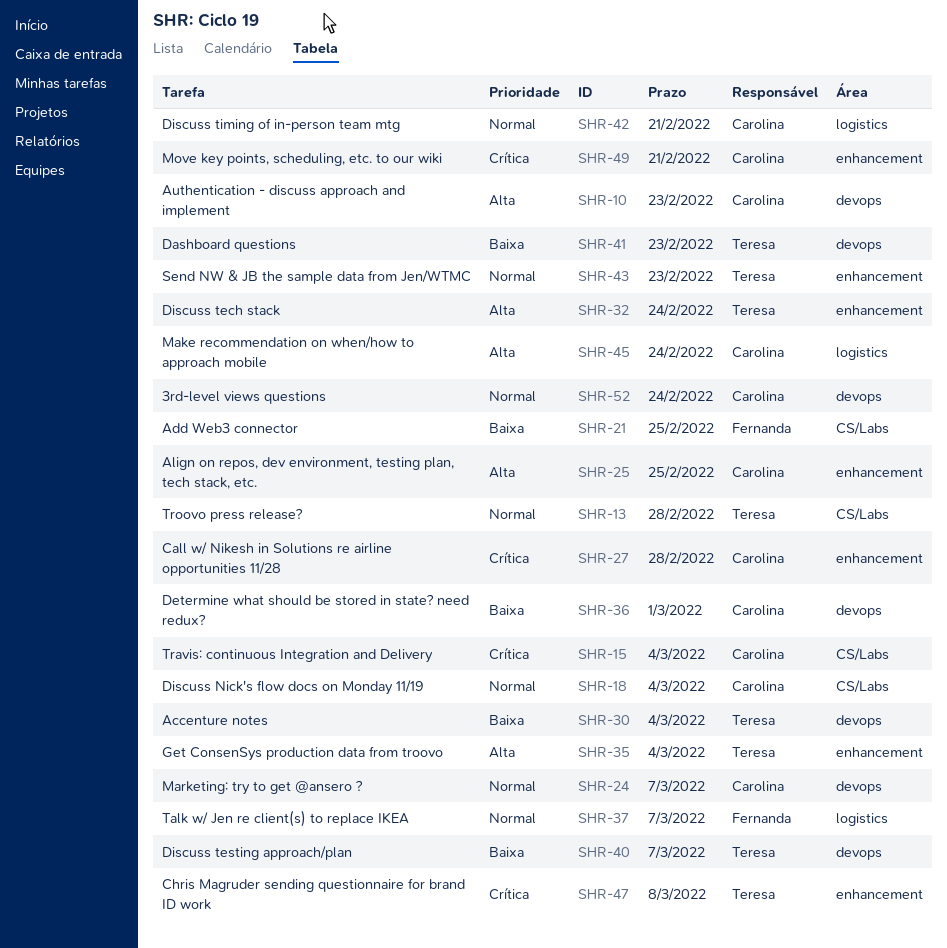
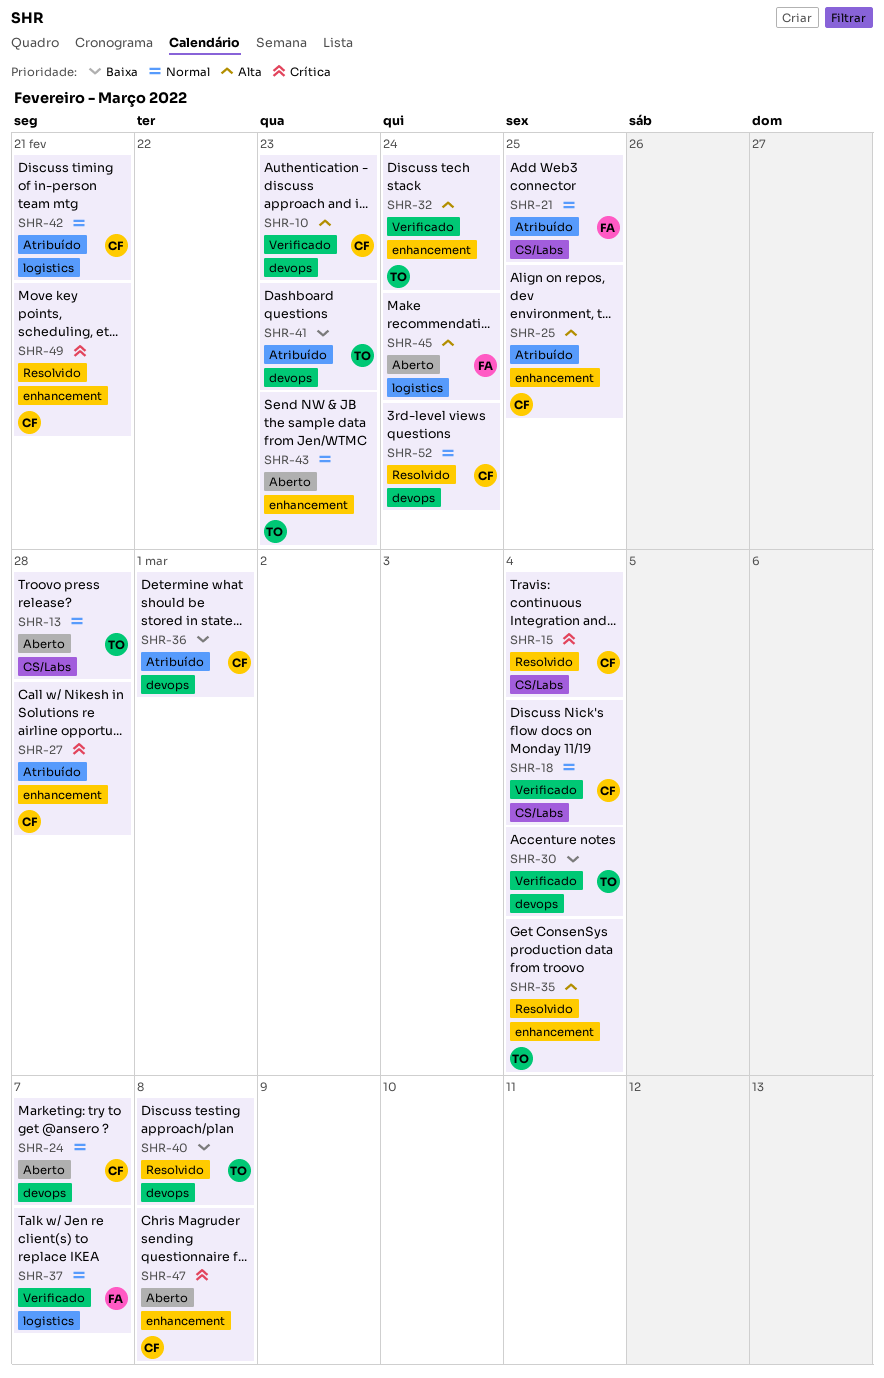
SHR-21, priority: Baixa -> Normal
SHR-40, due: Mar 7 -> Mar 8
SHR-45, owner: Carolina -> Fernanda
SHR-47, owner: Teresa -> Carolina

